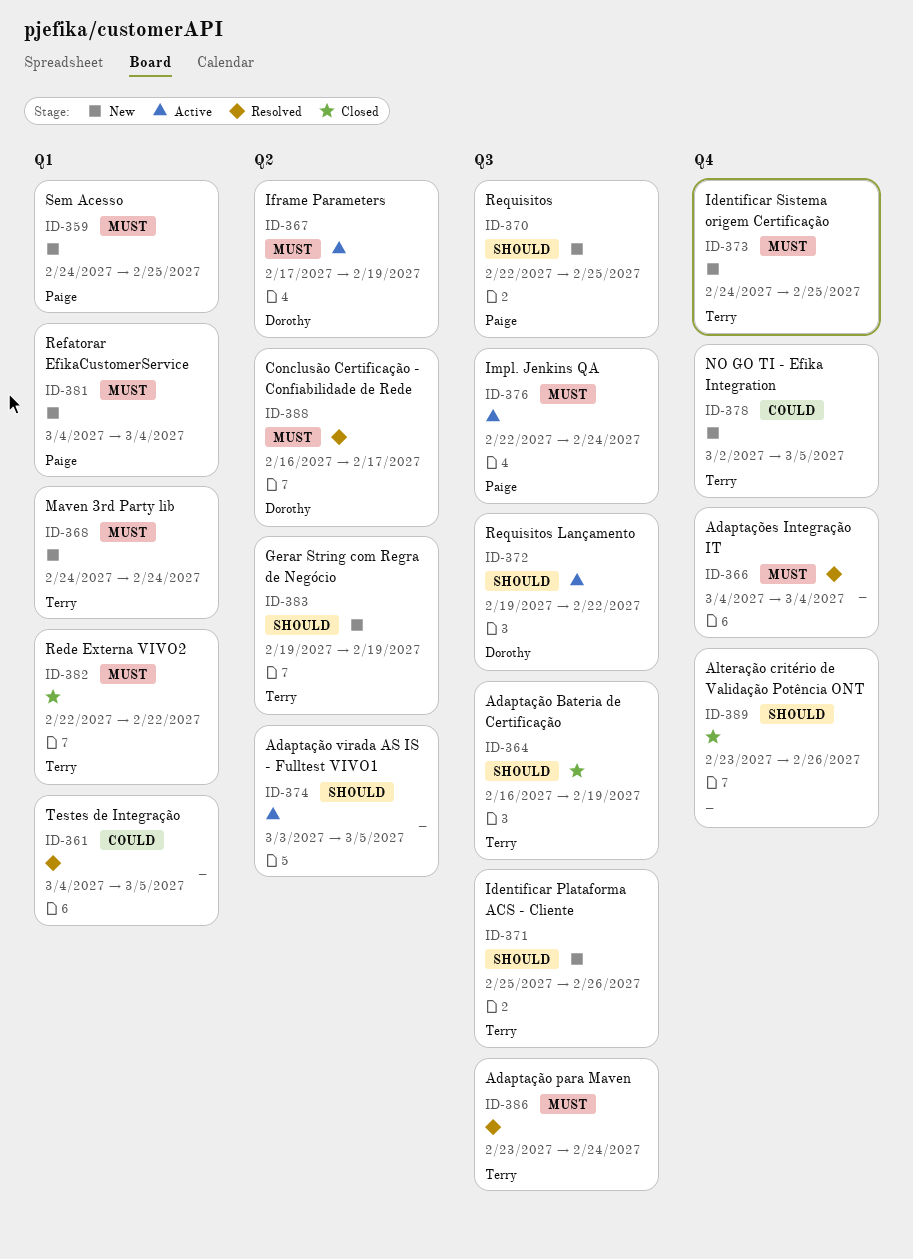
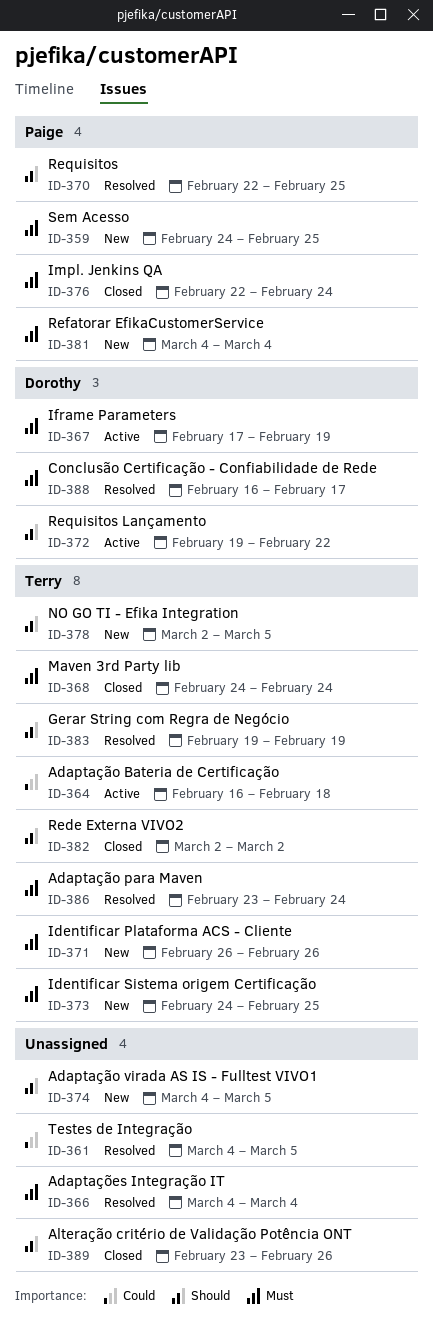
ID-364, status: Closed -> Active
ID-364, priority: Should -> Could
ID-364, due: Feb 19 -> Feb 18
ID-368, status: New -> Closed
ID-370, status: New -> Resolved
ID-371, priority: Should -> Must
ID-371, start: Feb 25 -> Feb 26
ID-374, status: Active -> New
ID-374, start: Mar 3 -> Mar 4
ID-376, status: Active -> Closed
ID-378, priority: Could -> Should
ID-382, priority: Must -> Should
ID-382, start: Feb 22 -> Mar 2
ID-382, due: Feb 22 -> Mar 2
ID-383, status: New -> Resolved

